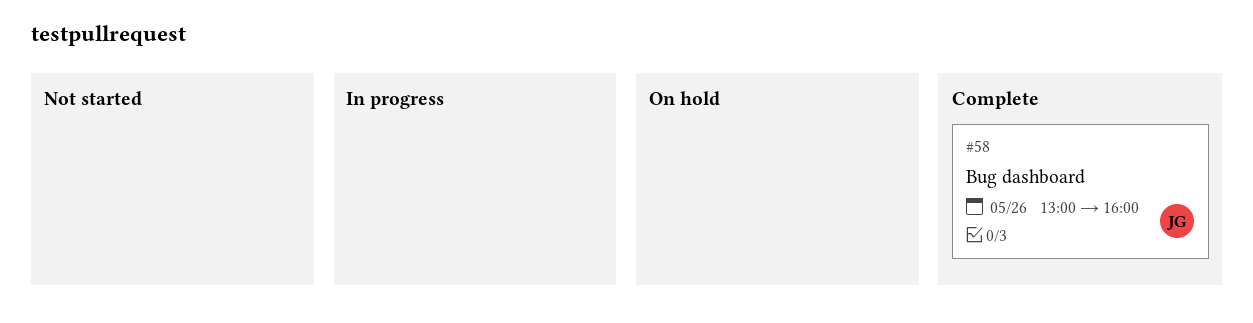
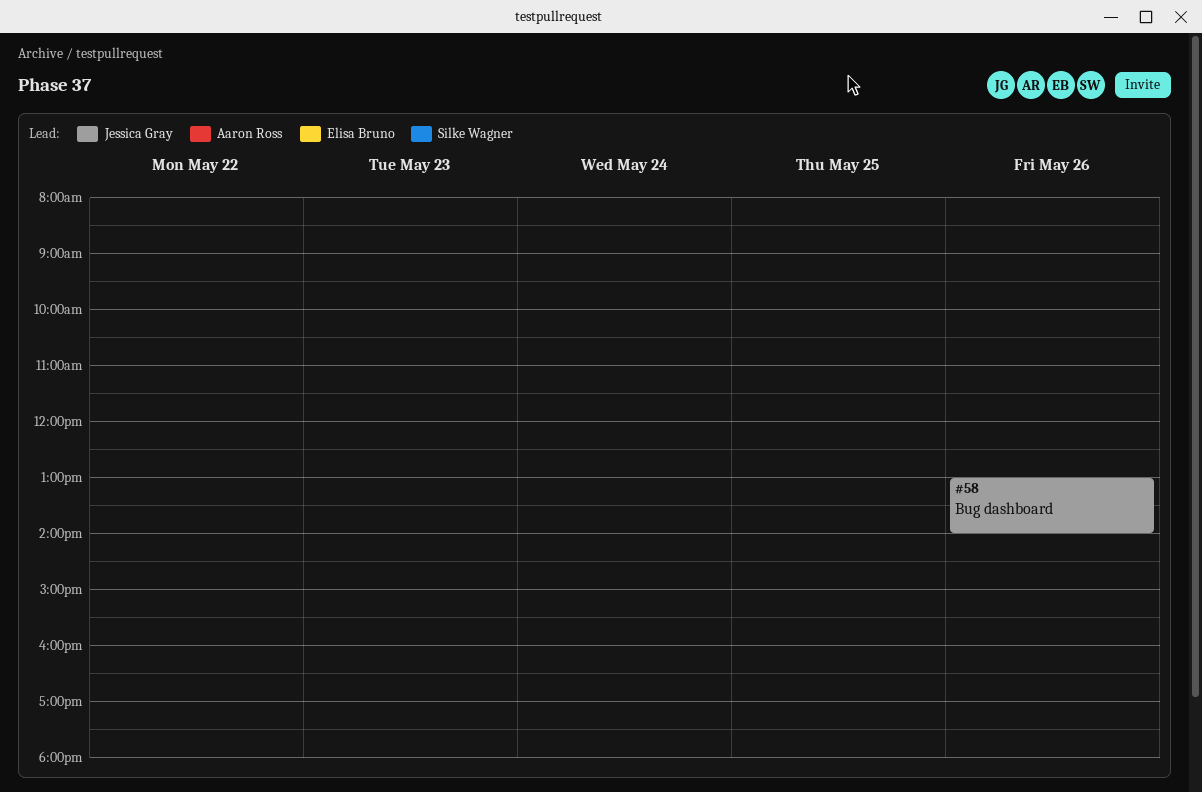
#58, ends: 16:00 -> 14:00

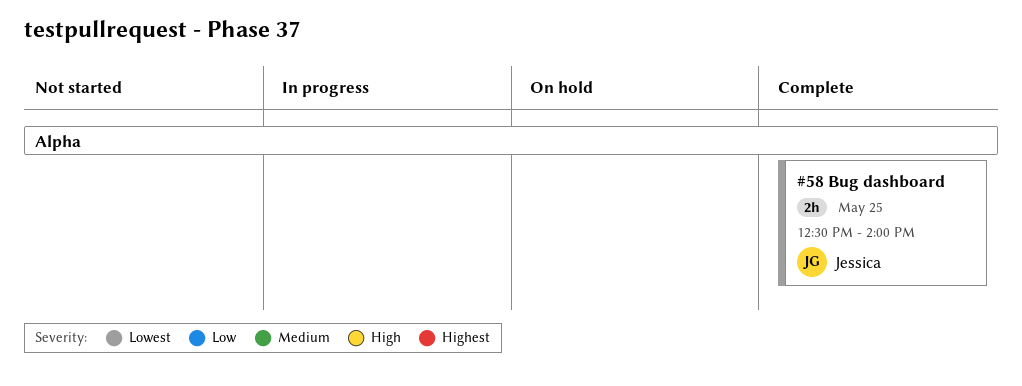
#58, day: May 26 -> May 25
#58, begins: 13:00 -> 12:30

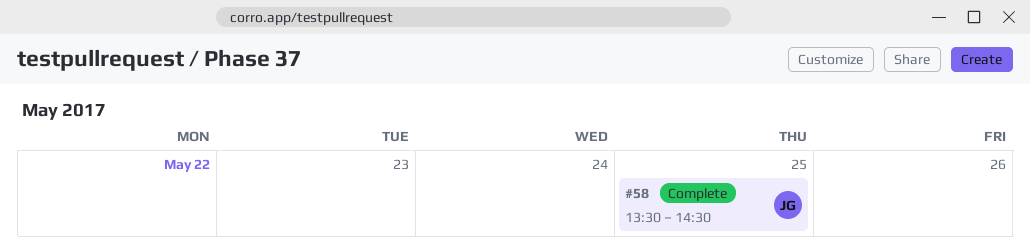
#58, begins: 12:30 -> 13:30
#58, ends: 14:00 -> 14:30

